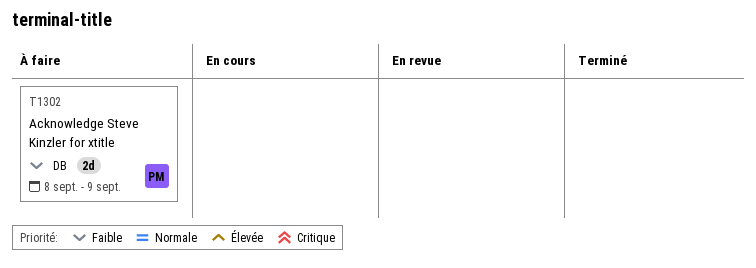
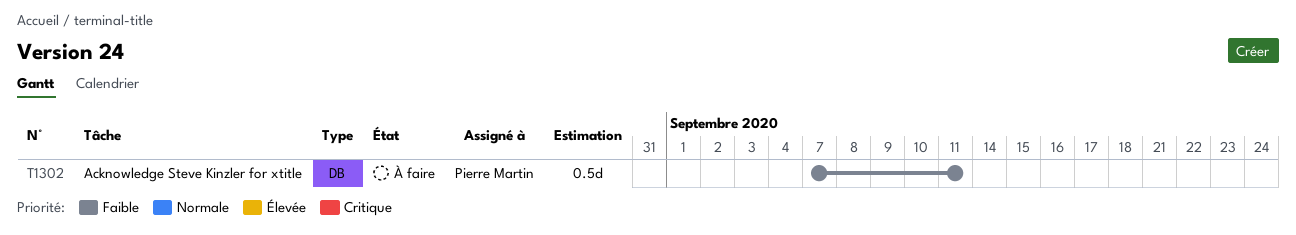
T1302, estimate: 2d -> 0.5d
T1302, start: Sep 8 -> Sep 7
T1302, due: Sep 9 -> Sep 11

